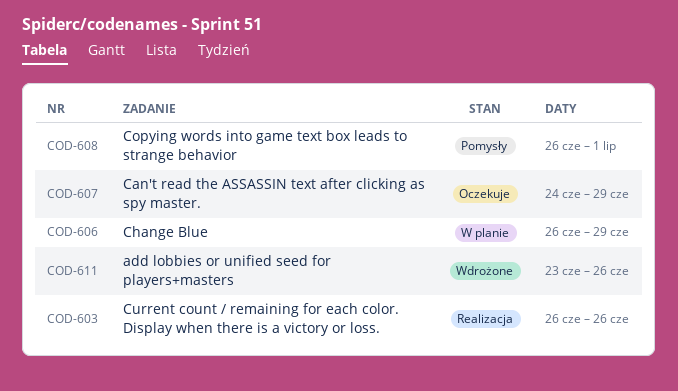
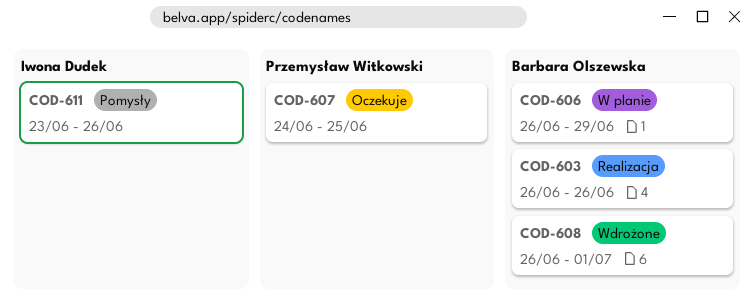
COD-607, due: Jun 29 -> Jun 25
COD-608, status: Pomysły -> Wdrożone
COD-611, status: Wdrożone -> Pomysły

